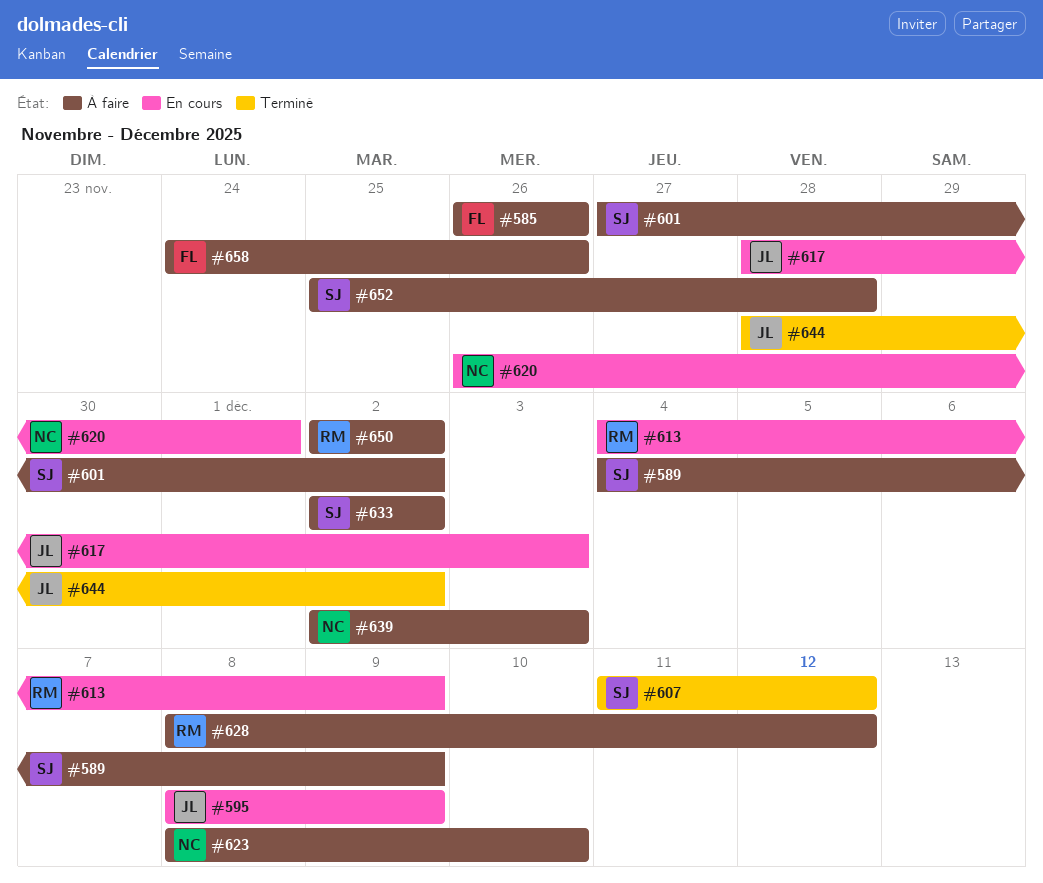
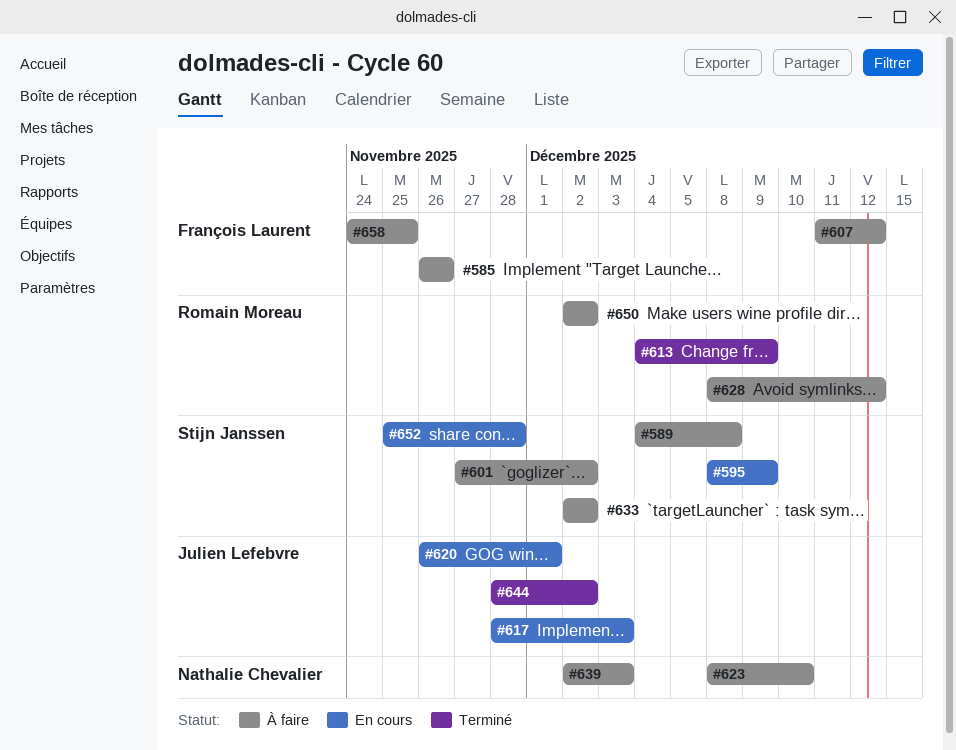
#589, due: Dec 9 -> Dec 8
#595, owner: Julien Lefebvre -> Stijn Janssen
#607, status: Terminé -> À faire
#607, owner: Stijn Janssen -> François Laurent
#613, status: En cours -> Terminé
#620, owner: Nathalie Chevalier -> Julien Lefebvre
#652, status: À faire -> En cours
#658, due: Nov 26 -> Nov 25

